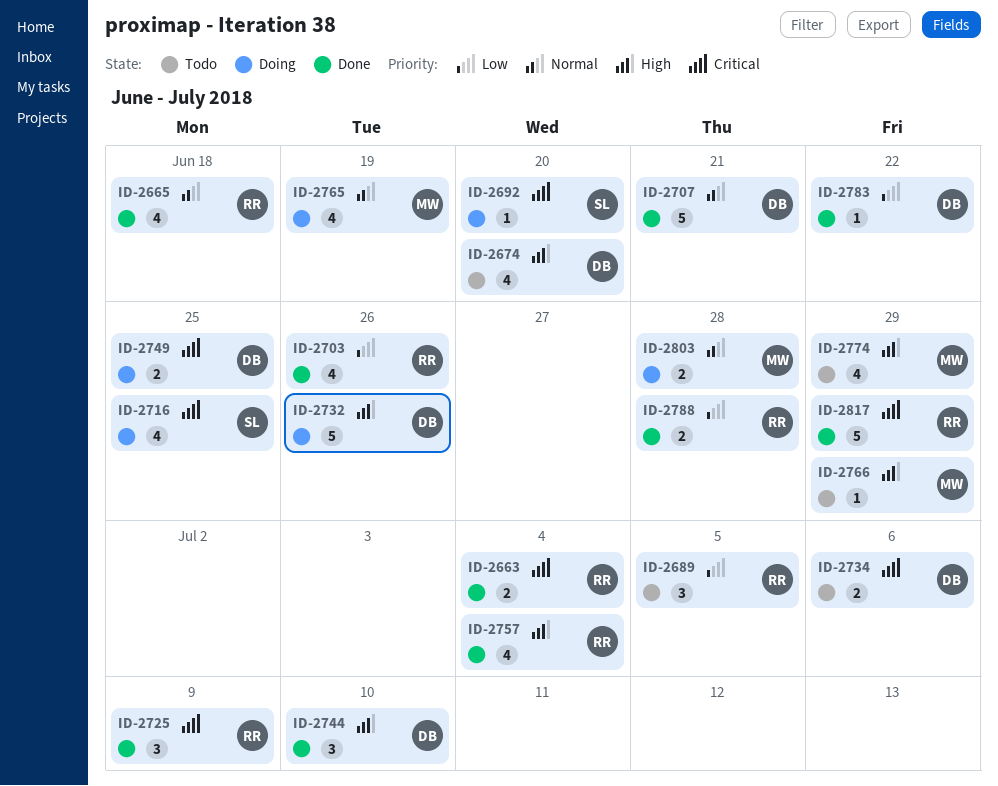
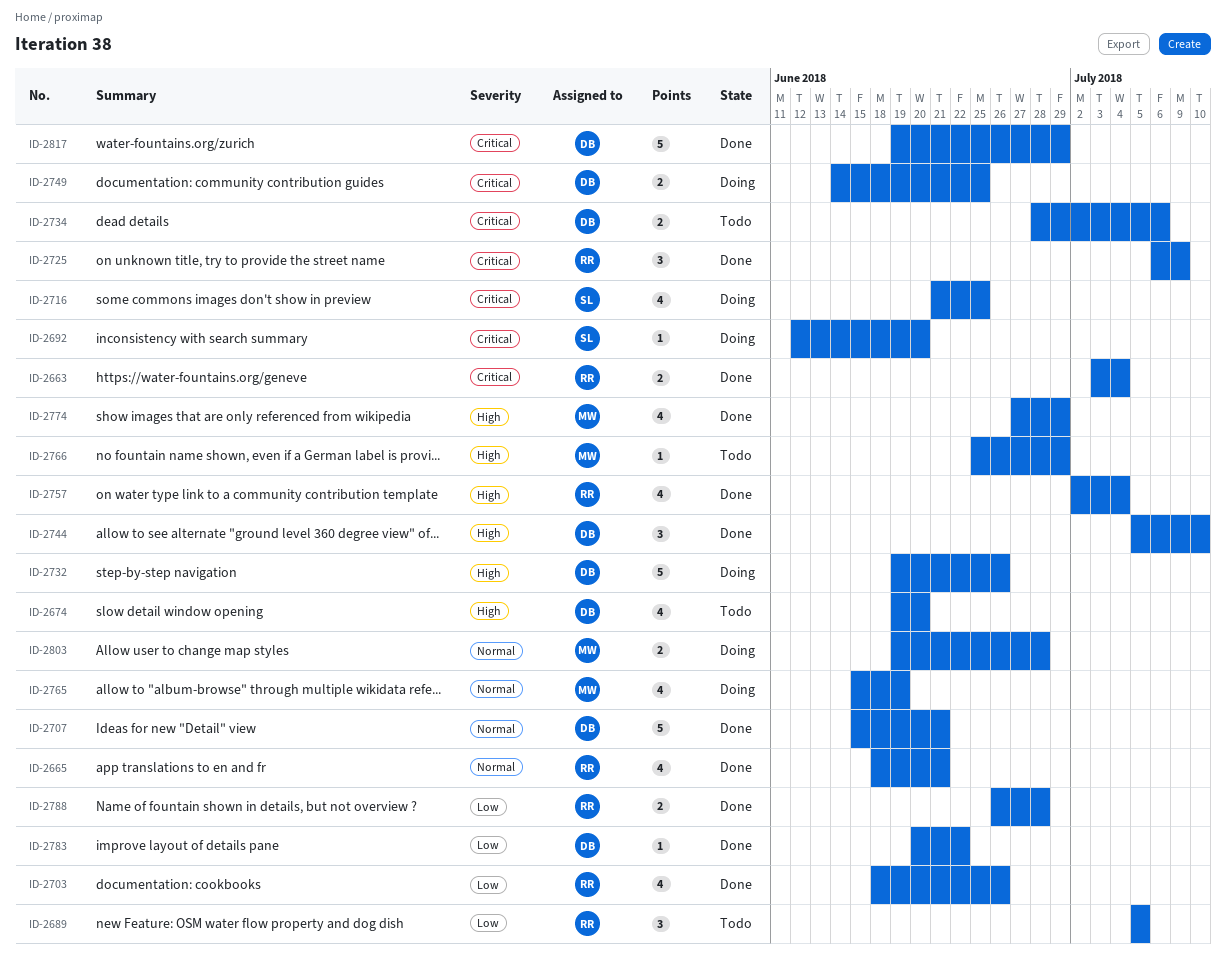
ID-2665, due: Jun 18 -> Jun 21
ID-2774, status: Todo -> Done
ID-2817, owner: RR -> DB

